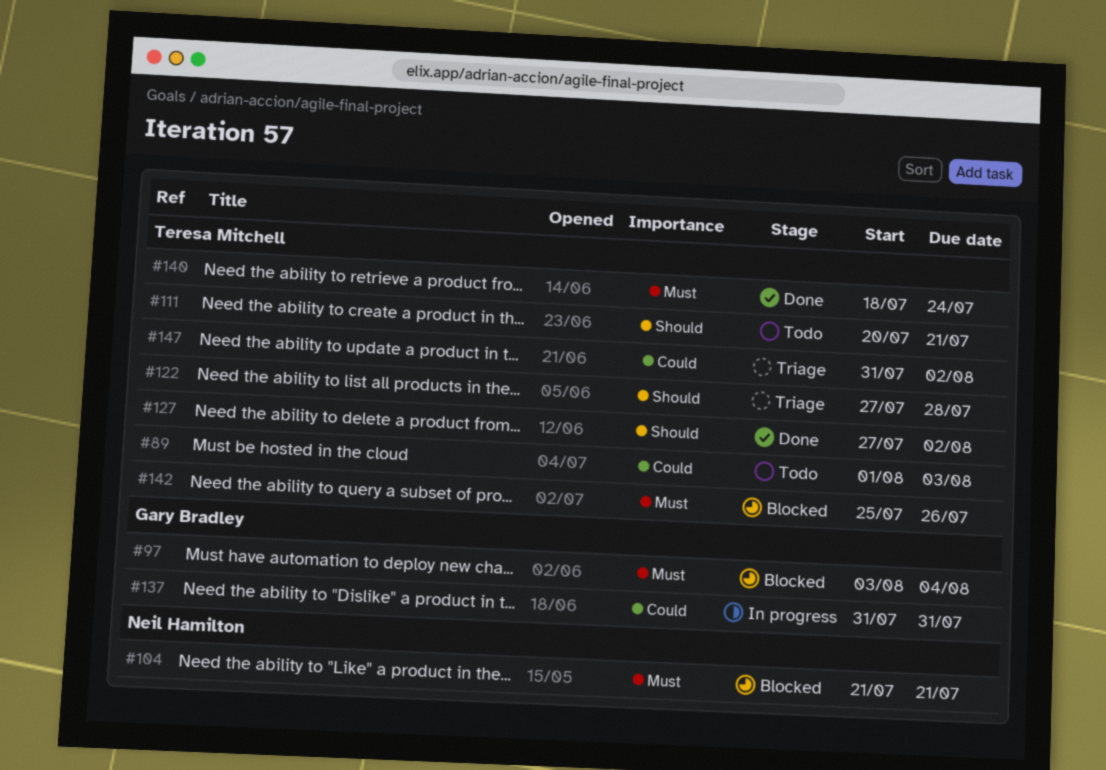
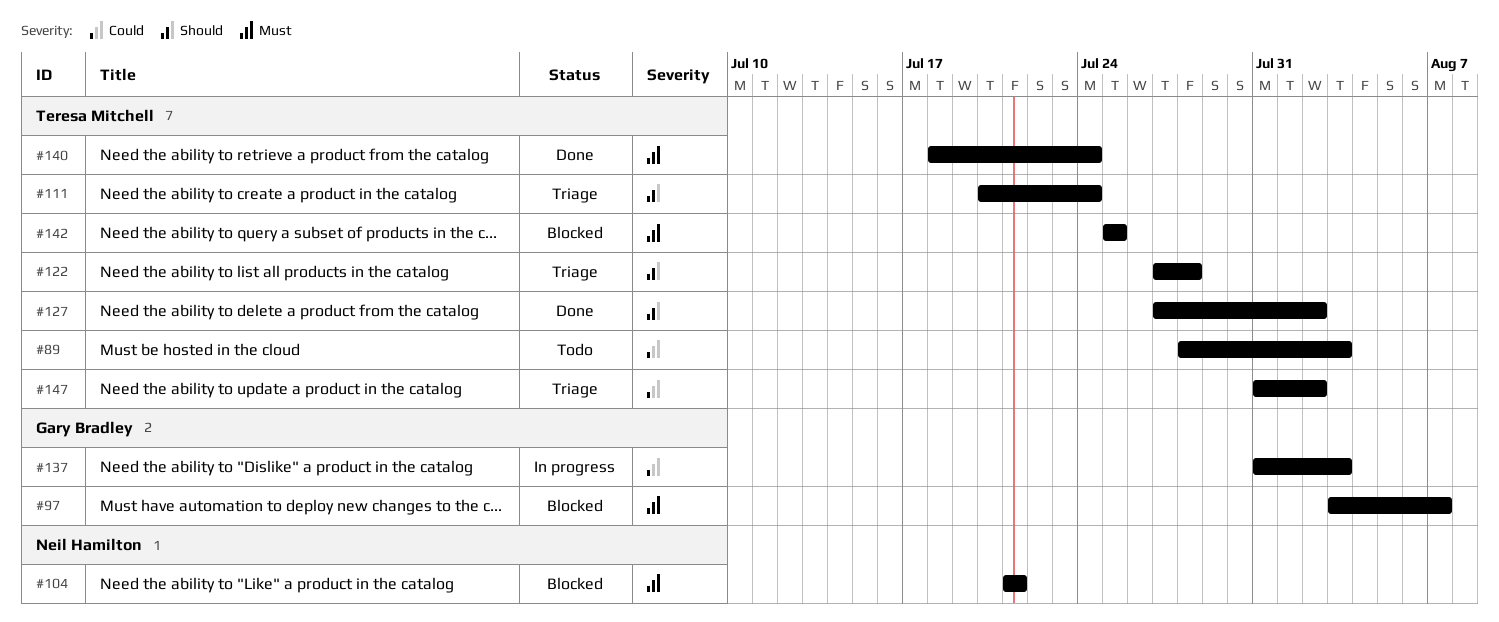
#89, start: Aug 1 -> Jul 28
#97, due: Aug 4 -> Aug 7
#111, status: Todo -> Triage
#111, due: Jul 21 -> Jul 24
#137, due: Jul 31 -> Aug 3
#142, due: Jul 26 -> Jul 25

